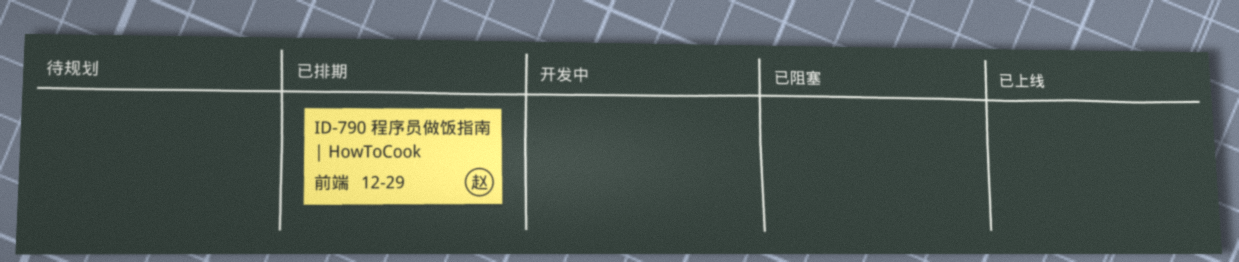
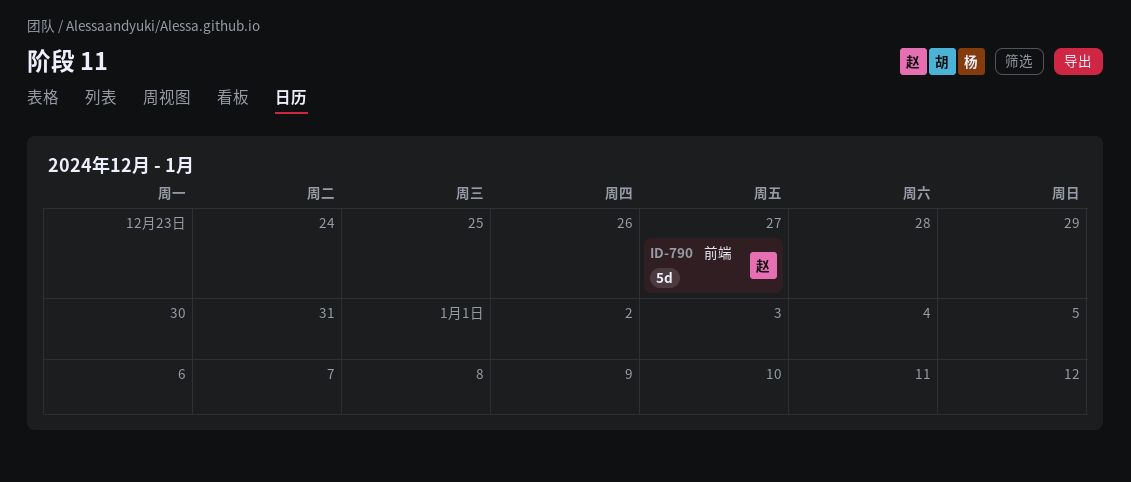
ID-790, due: Dec 29 -> Dec 27

